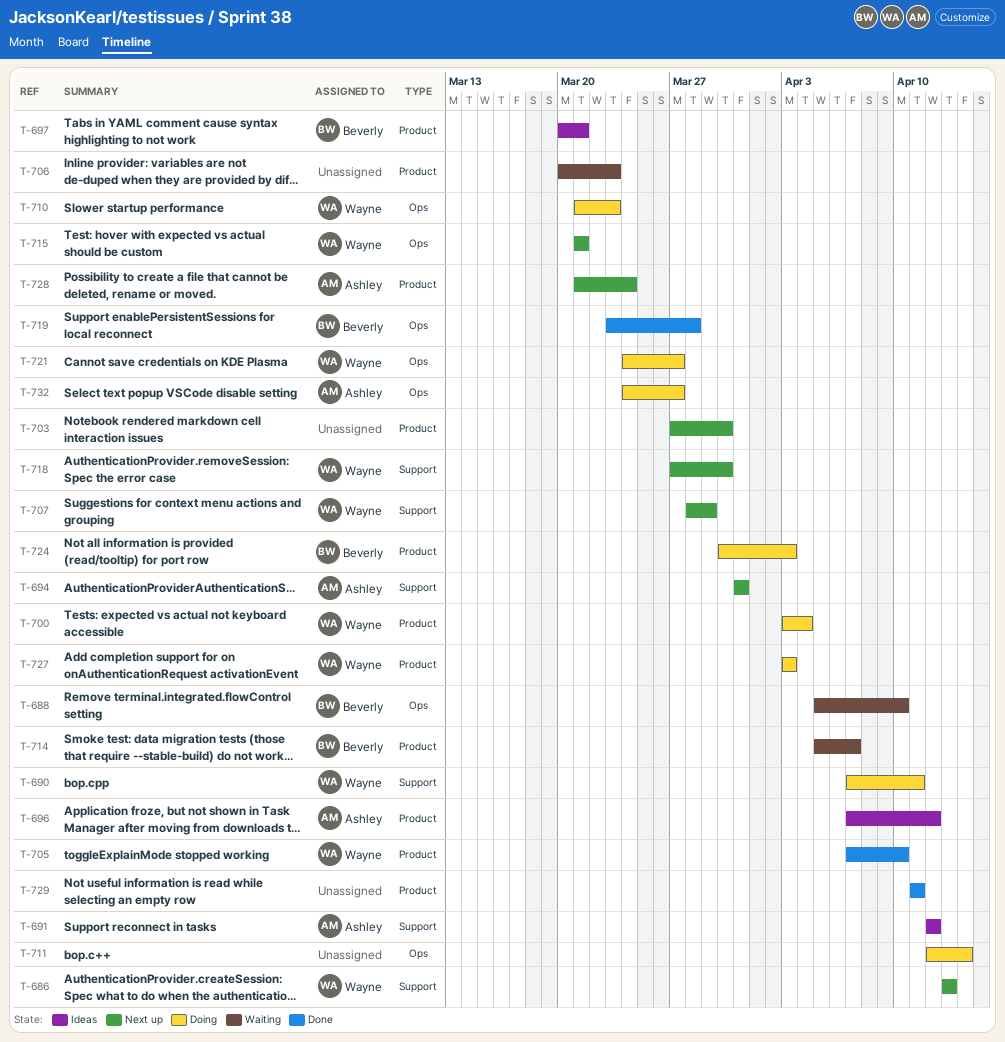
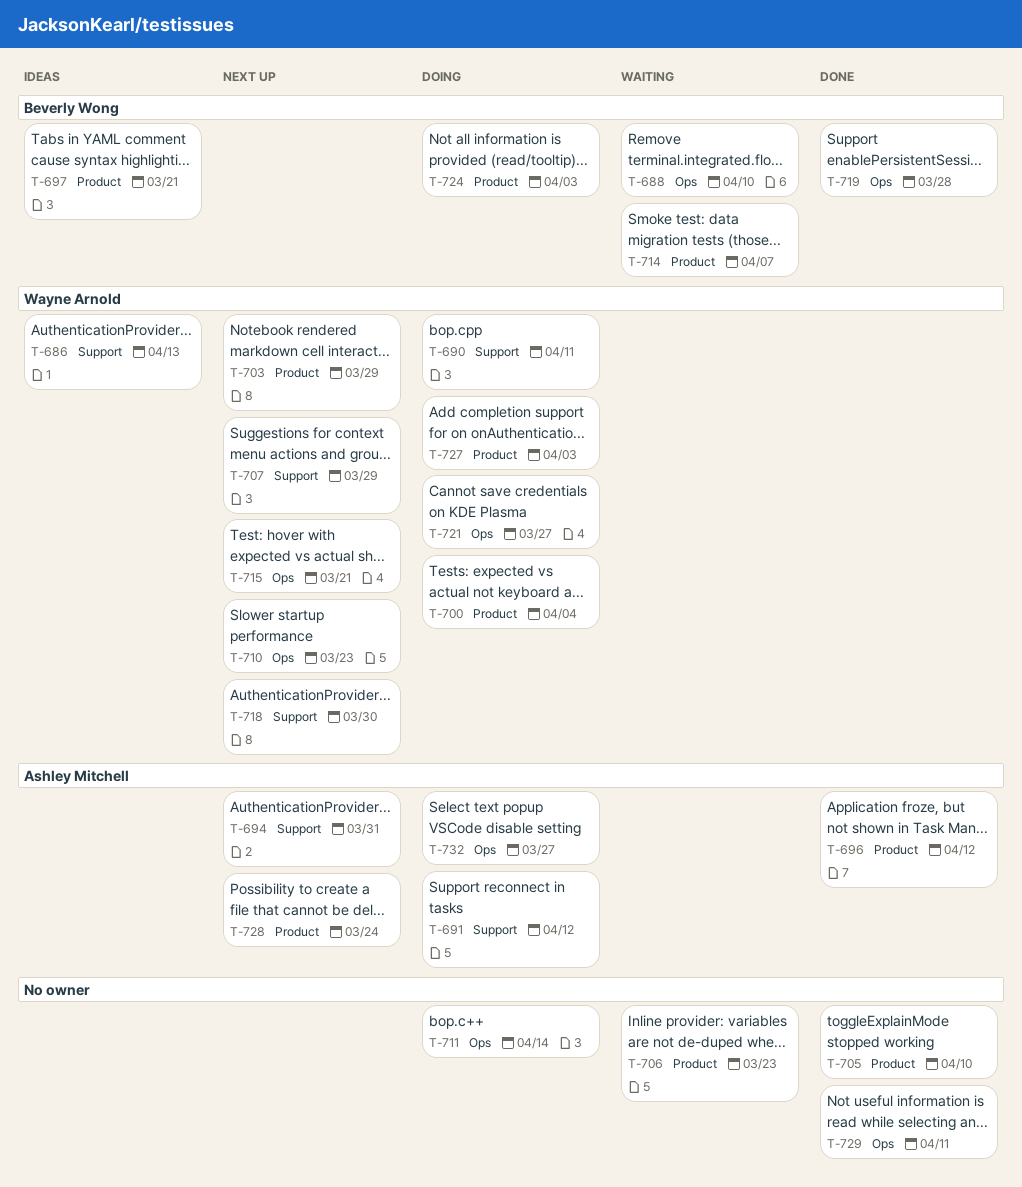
T-686, status: Next up -> Ideas
T-691, status: Ideas -> Doing
T-696, status: Ideas -> Done
T-703, owner: none -> Wayne Arnold
T-703, due: Mar 30 -> Mar 29
T-705, owner: Wayne Arnold -> none
T-710, status: Doing -> Next up
T-729, label: Product -> Ops

